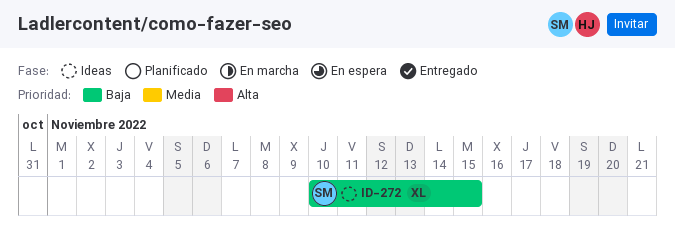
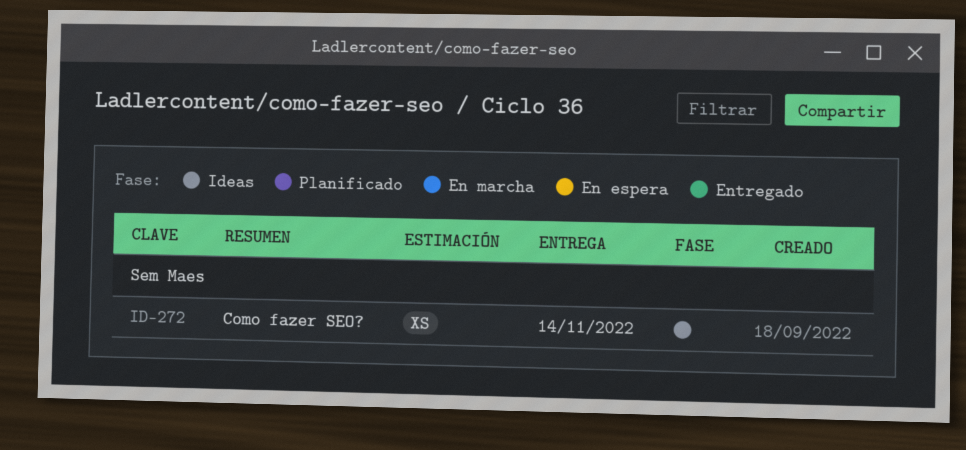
ID-272, estimate: XL -> XS
ID-272, due: Nov 15 -> Nov 14

